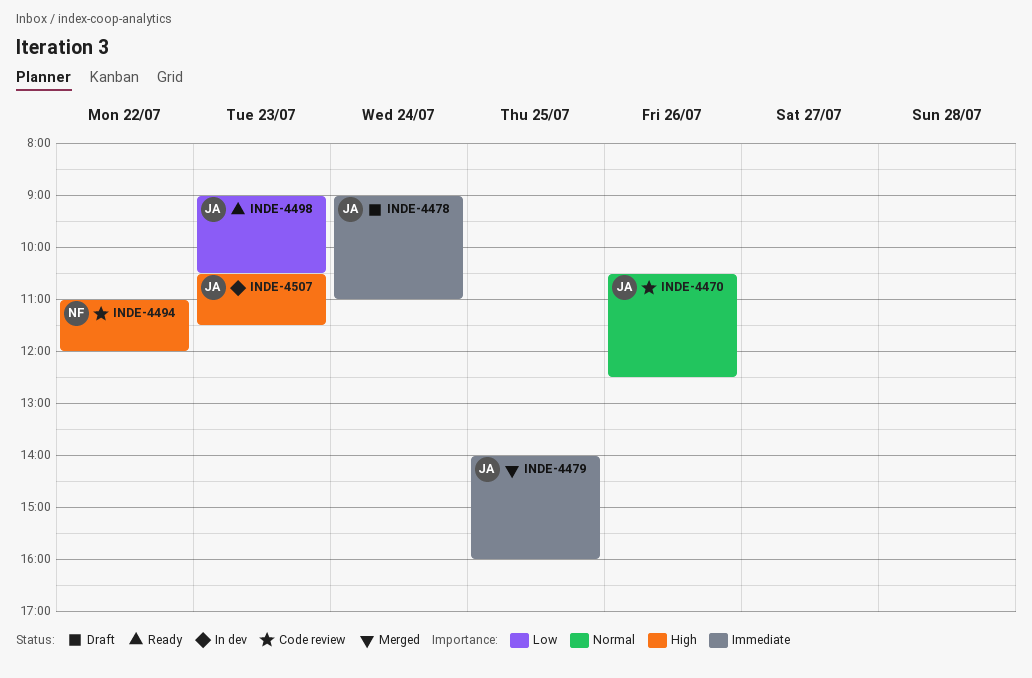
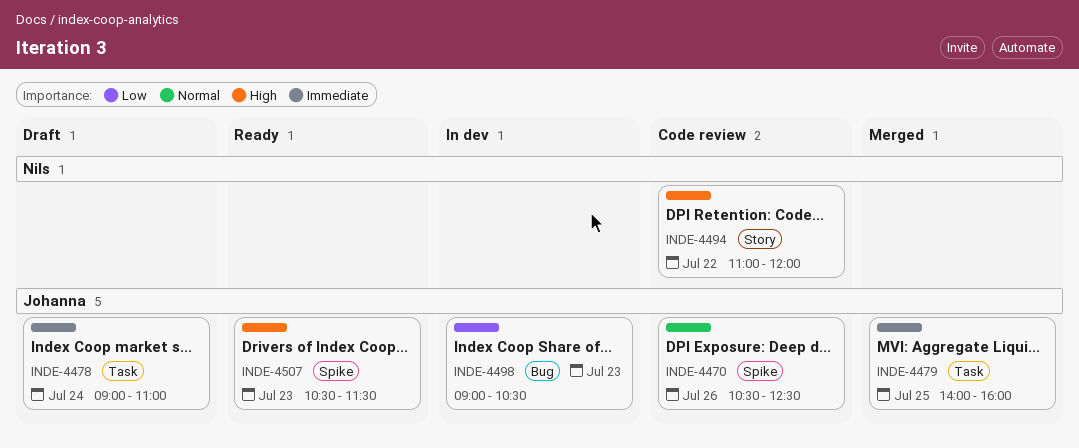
INDE-4498, status: Ready -> In dev
INDE-4507, status: In dev -> Ready

